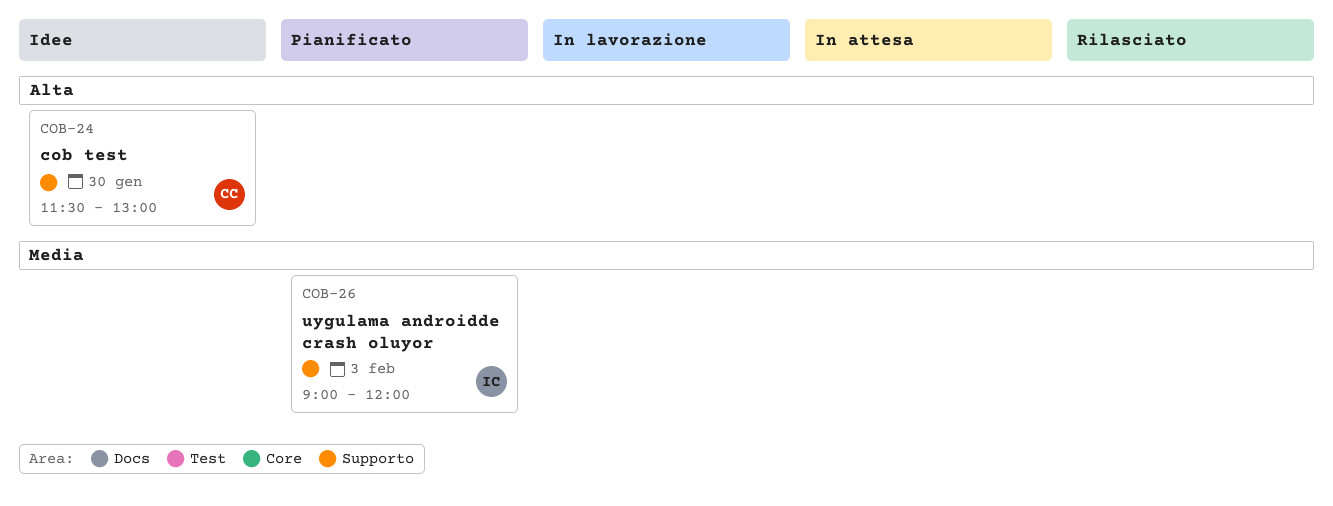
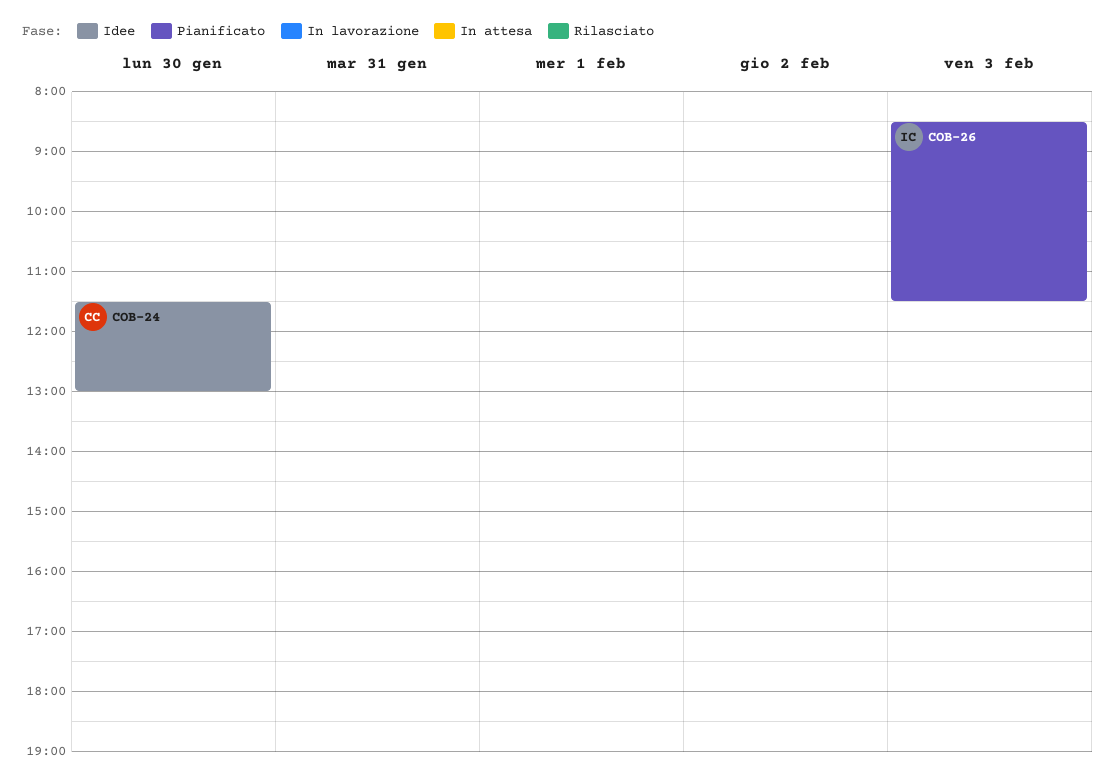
COB-26, begins: 09:00 -> 08:30
COB-26, ends: 12:00 -> 11:30

